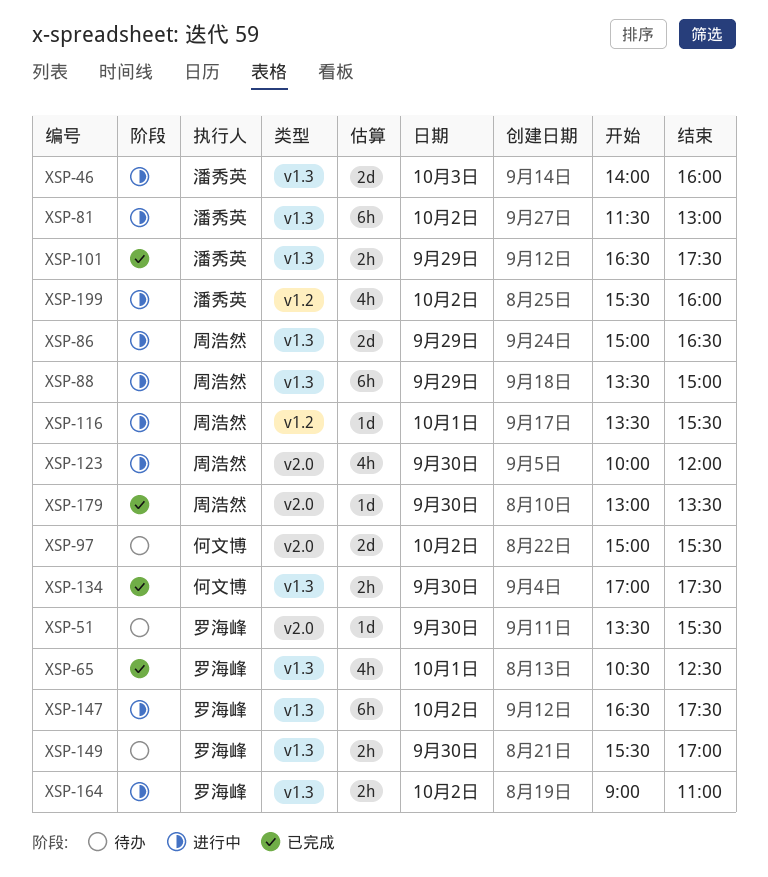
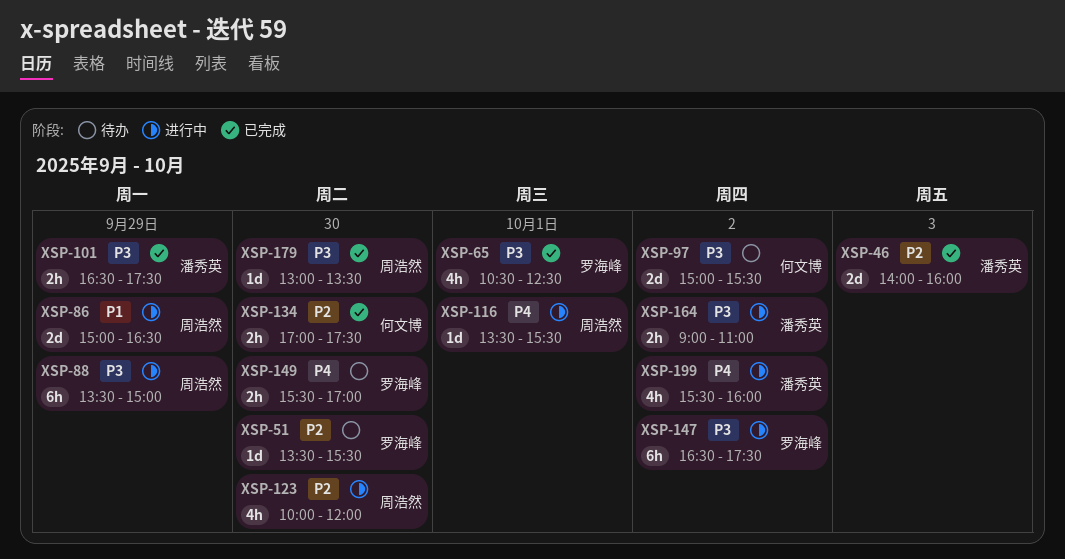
XSP-46, status: 进行中 -> 已完成
XSP-81: present -> none
XSP-164, owner: 罗海峰 -> 潘秀英

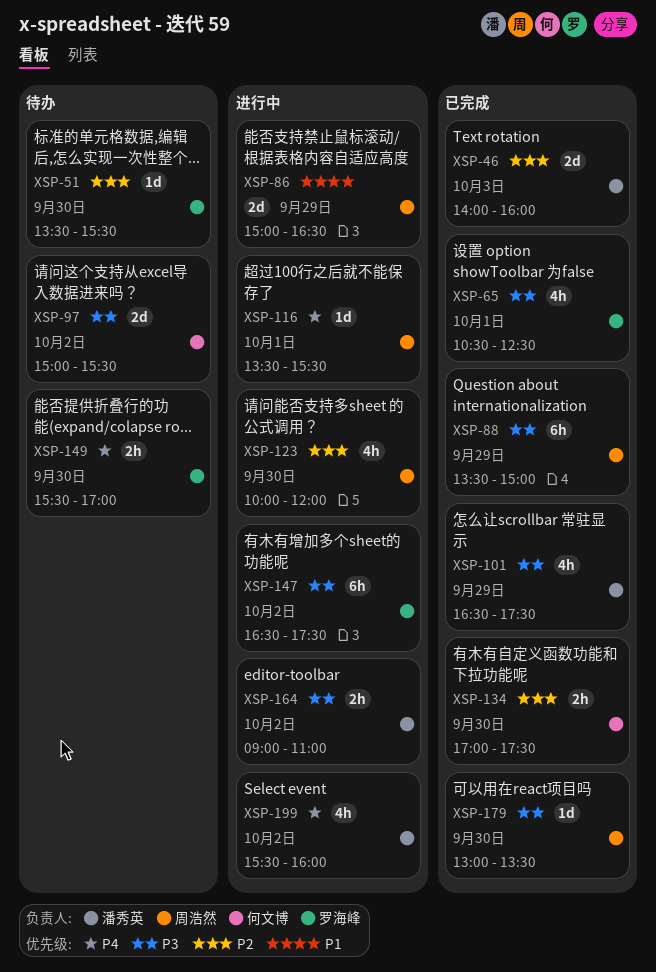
XSP-88, status: 进行中 -> 已完成
XSP-101, estimate: 2h -> 4h

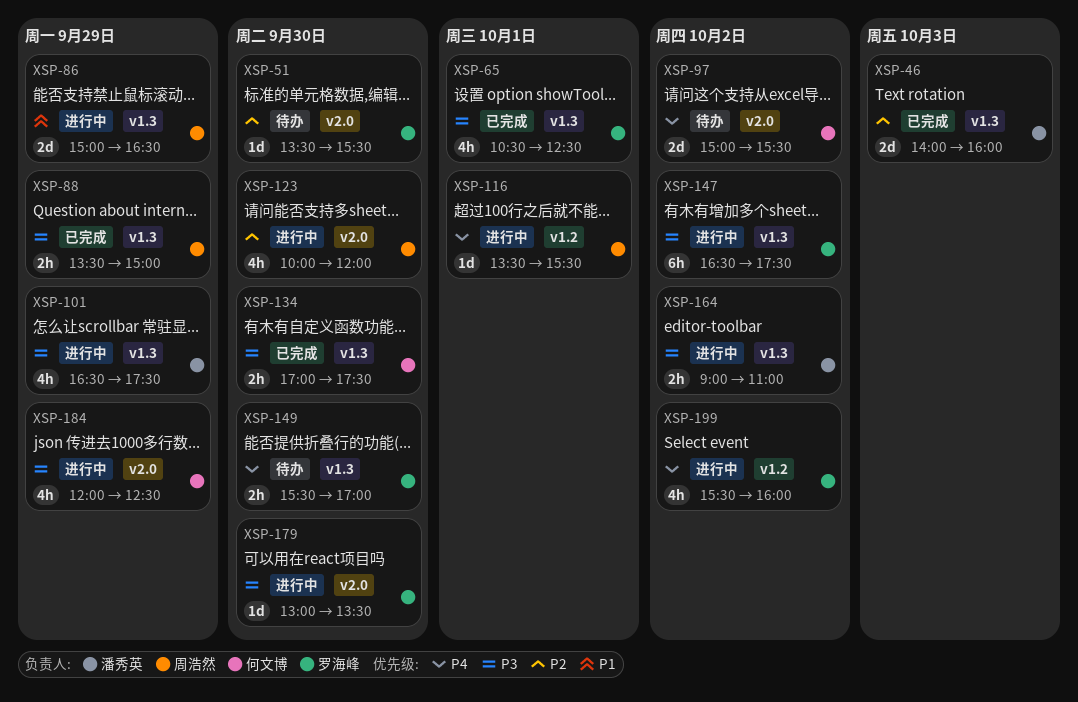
XSP-88, estimate: 6h -> 2h
XSP-97, priority: P3 -> P4
XSP-101, status: 已完成 -> 进行中
XSP-134, priority: P2 -> P3
XSP-179, status: 已完成 -> 进行中
XSP-179, owner: 周浩然 -> 罗海峰
XSP-184: none -> present
XSP-199, owner: 潘秀英 -> 罗海峰

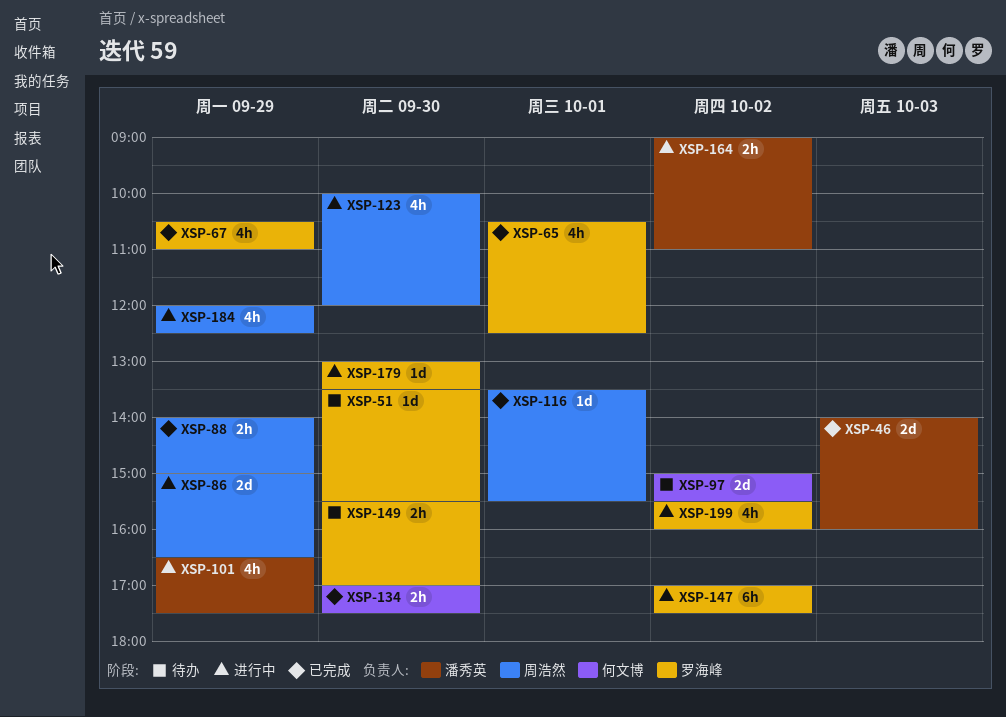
XSP-67: none -> present
XSP-88, begins: 13:30 -> 14:00
XSP-116, status: 进行中 -> 已完成
XSP-147, begins: 16:30 -> 17:00
XSP-184, owner: 何文博 -> 周浩然

